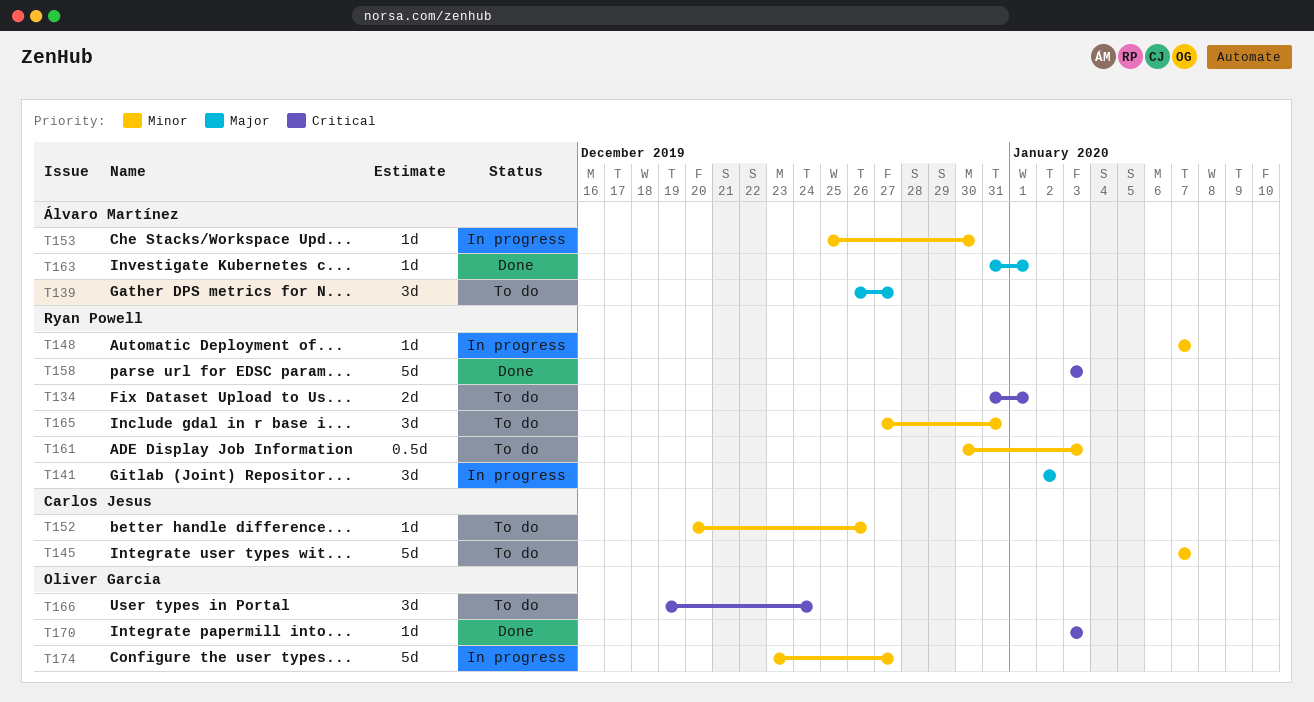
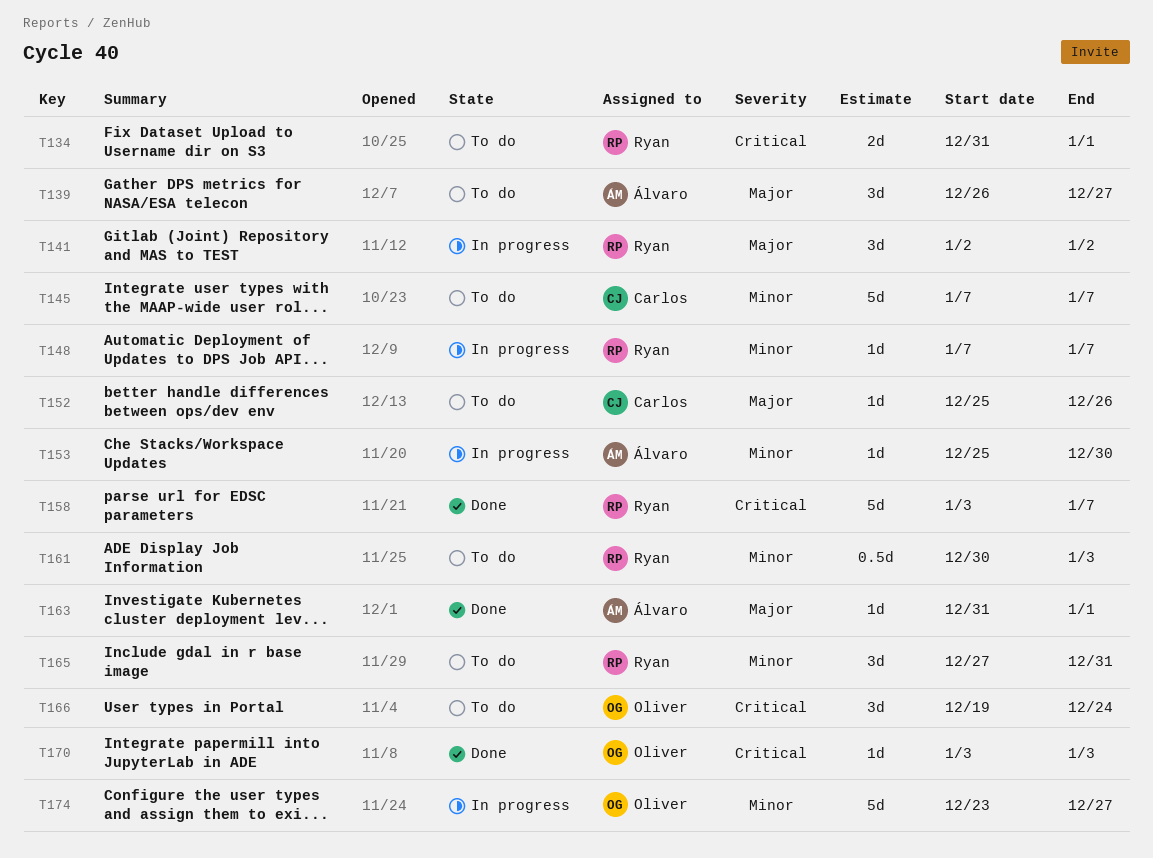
T152, priority: Minor -> Major
T152, start: Dec 20 -> Dec 25
T158, due: Jan 3 -> Jan 7

